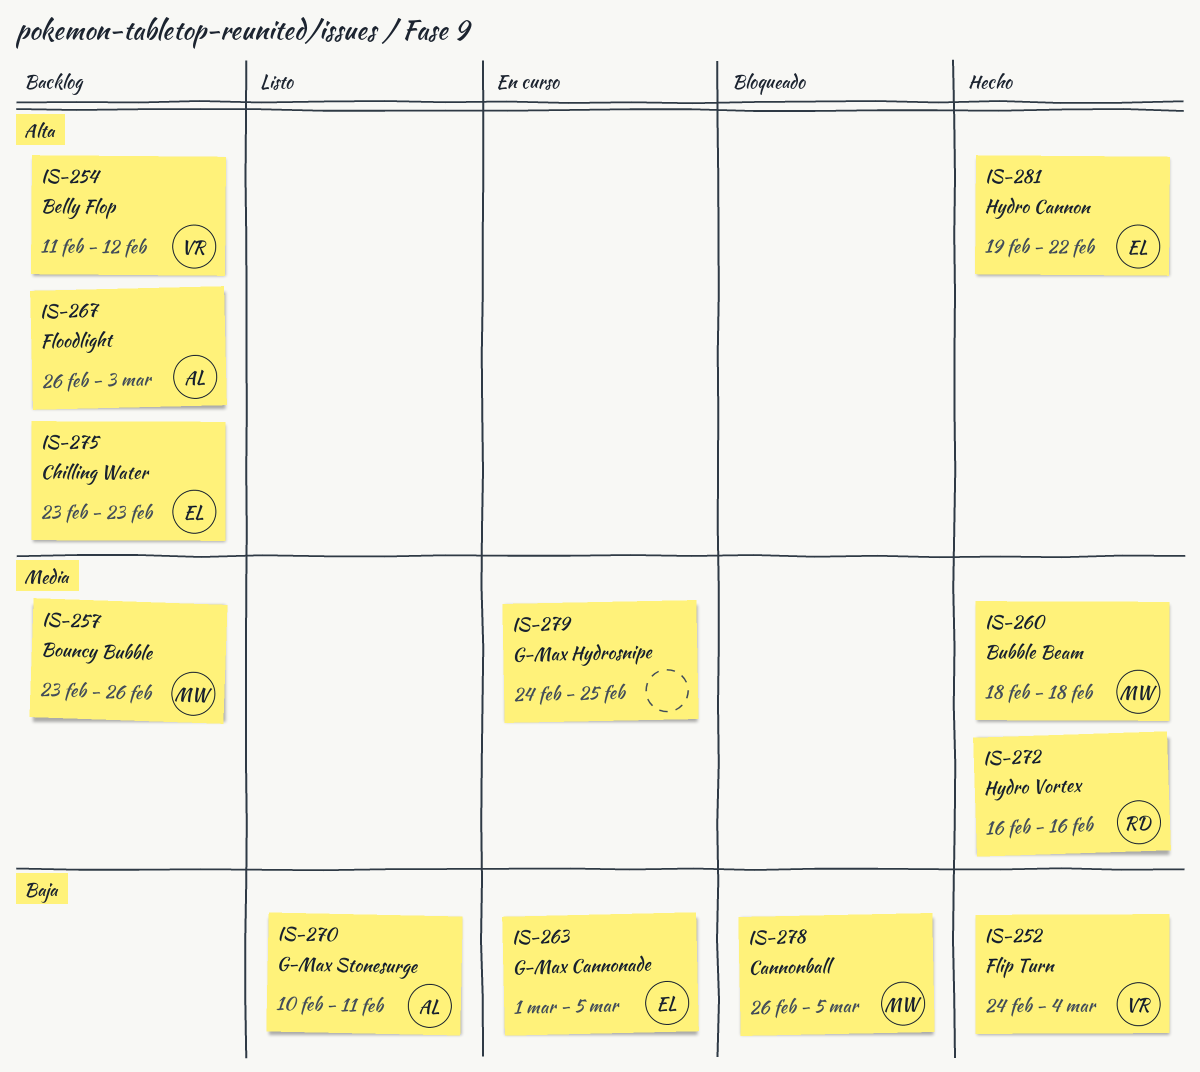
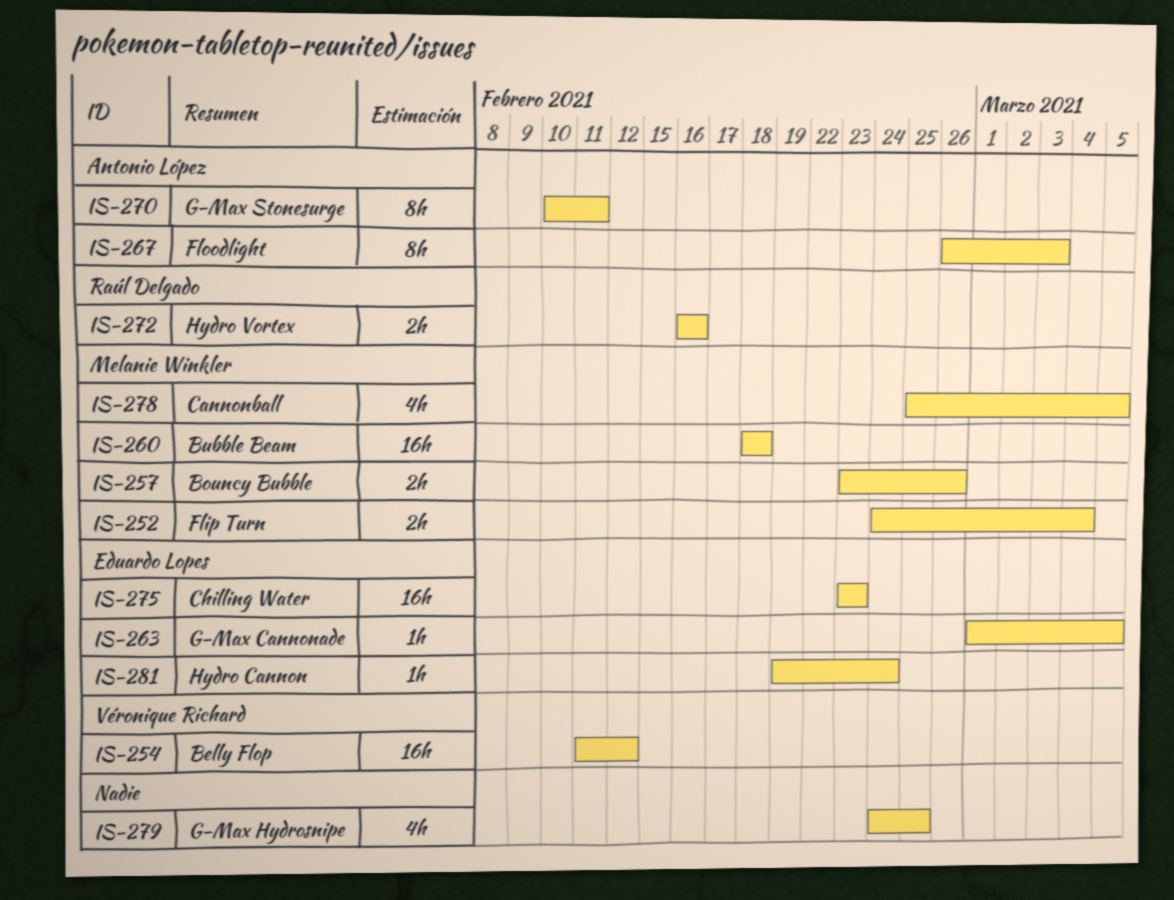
IS-252, owner: Véronique Richard -> Melanie Winkler
IS-278, start: Feb 26 -> Feb 25
IS-281, due: Feb 22 -> Feb 24

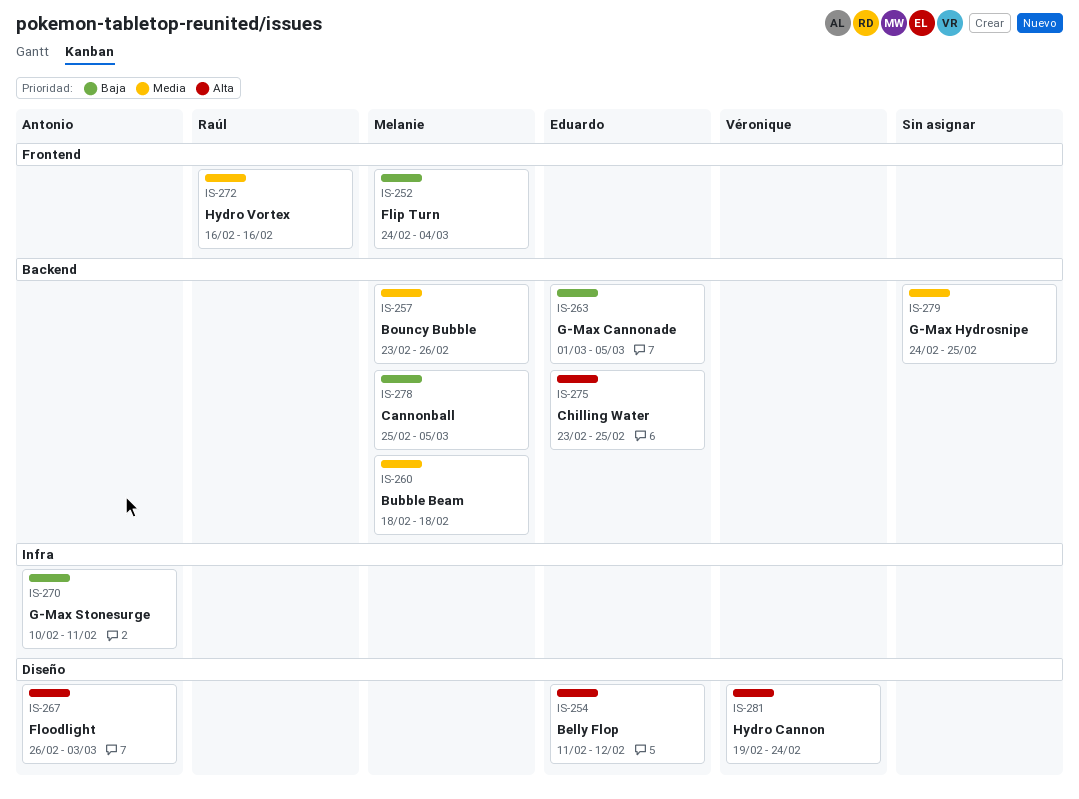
IS-254, owner: Véronique Richard -> Eduardo Lopes
IS-275, due: Feb 23 -> Feb 25
IS-281, owner: Eduardo Lopes -> Véronique Richard

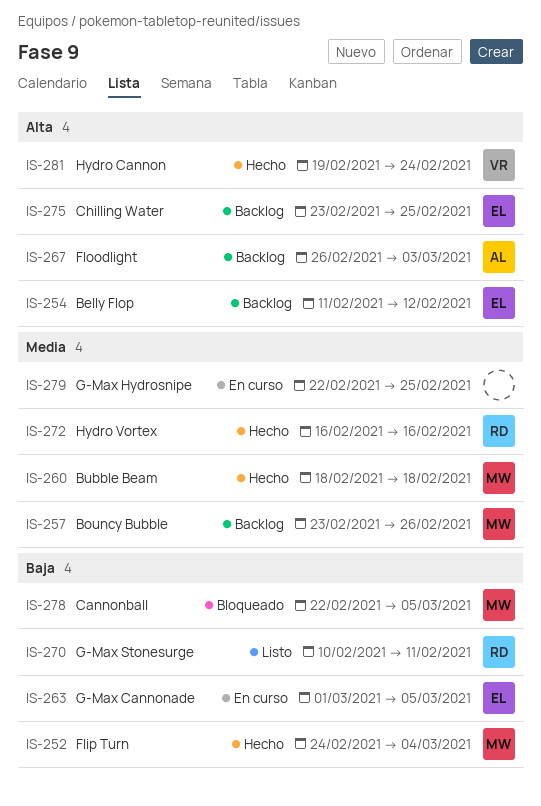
IS-270, owner: Antonio -> Raúl
IS-278, start: Feb 25 -> Feb 22
IS-279, start: Feb 24 -> Feb 22

